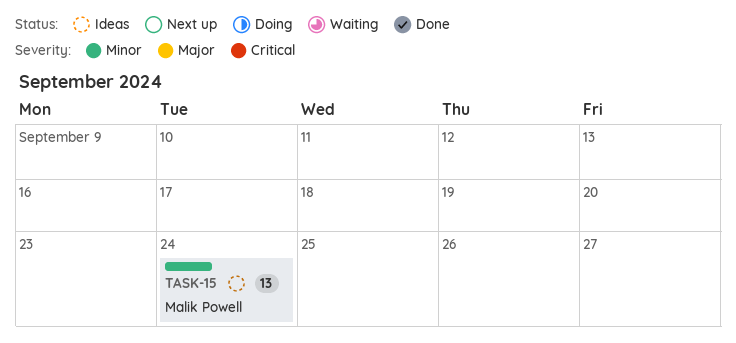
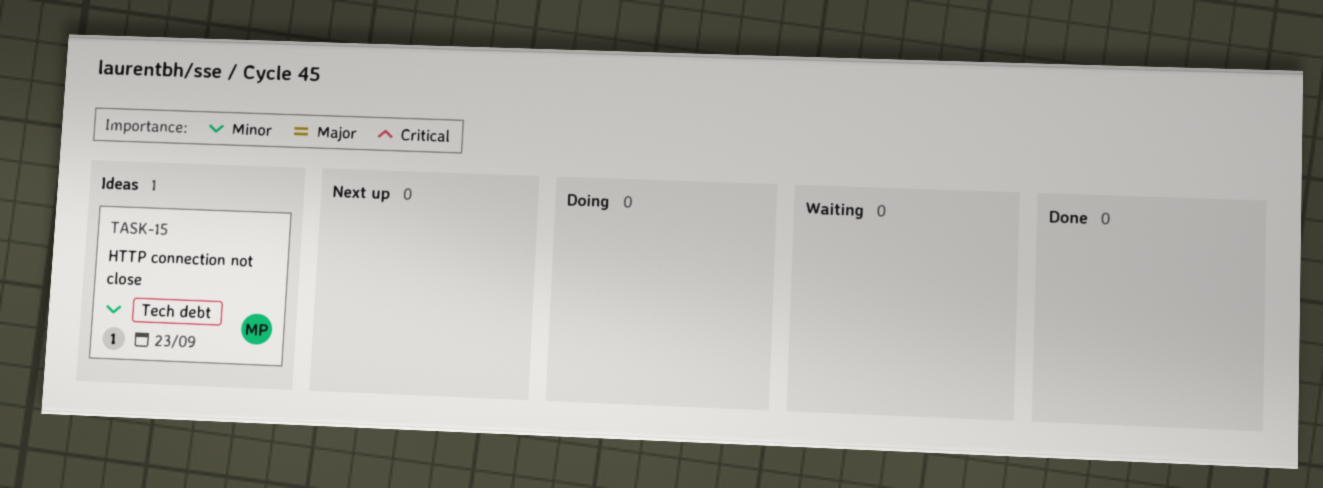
TASK-15, estimate: 13 -> 1
TASK-15, due: Sep 24 -> Sep 23

